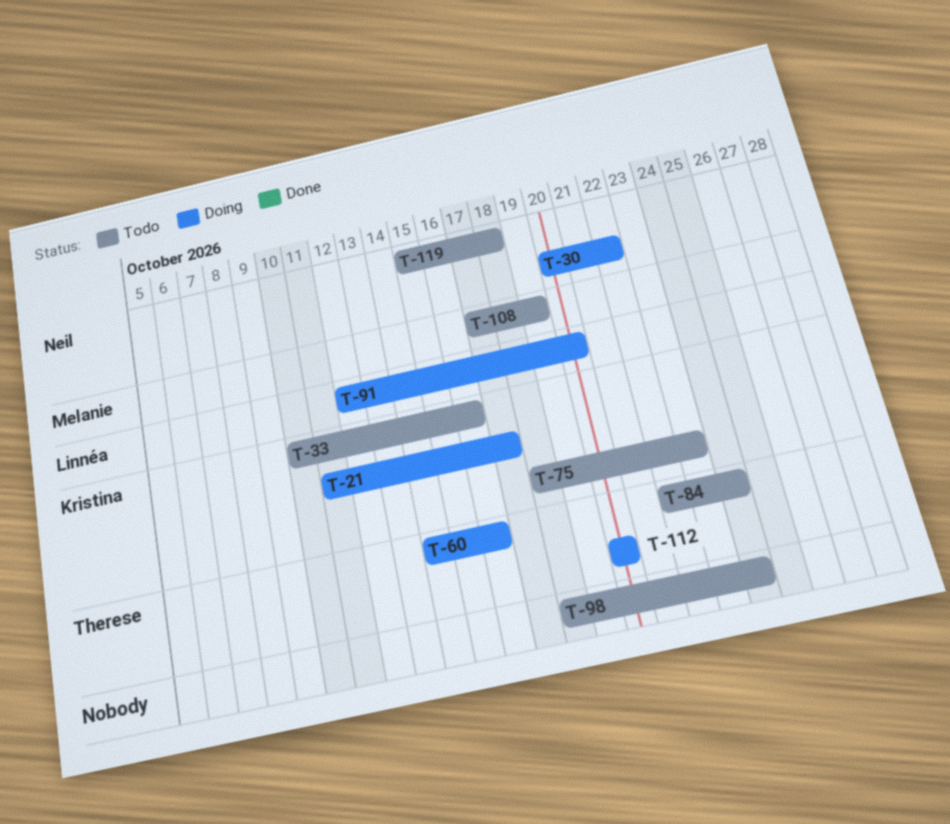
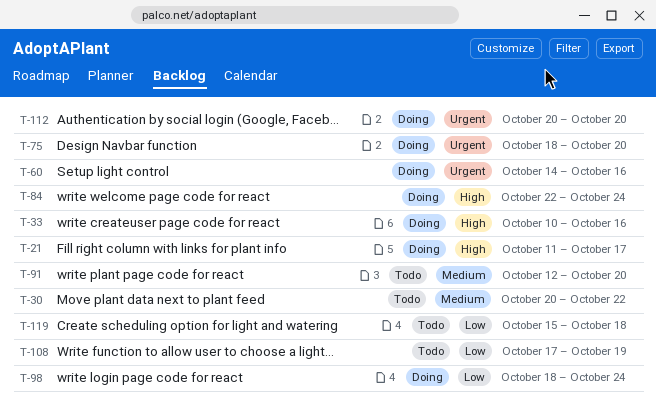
T-30, status: Doing -> Todo
T-33, status: Todo -> Doing
T-75, status: Todo -> Doing
T-75, due: Oct 23 -> Oct 20
T-84, status: Todo -> Doing
T-91, status: Doing -> Todo
T-98, status: Todo -> Doing

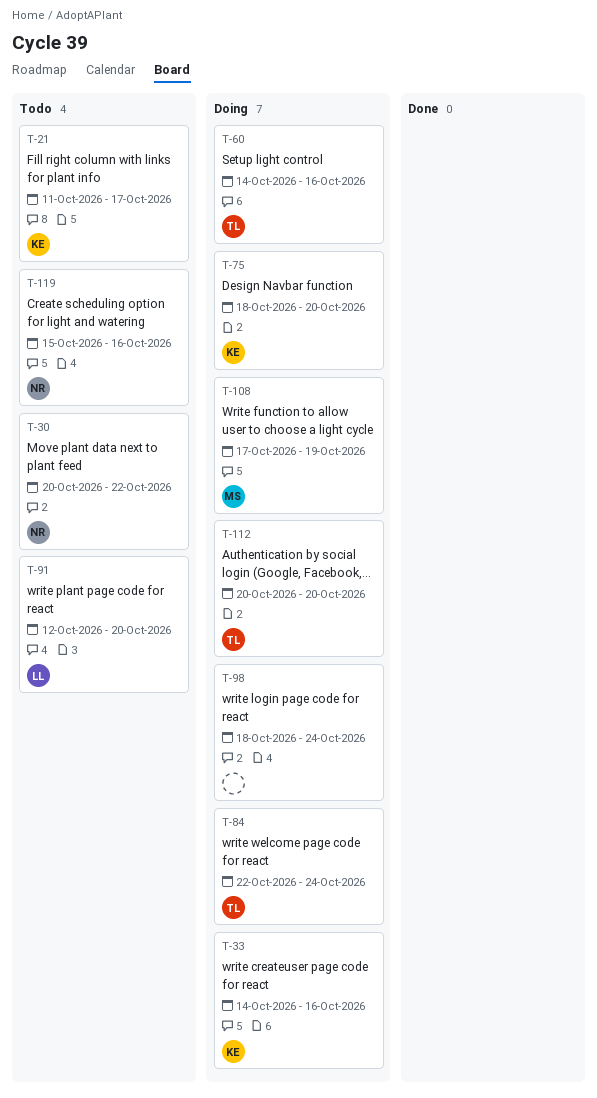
T-21, status: Doing -> Todo
T-33, start: Oct 10 -> Oct 14
T-108, status: Todo -> Doing
T-119, due: Oct 18 -> Oct 16

